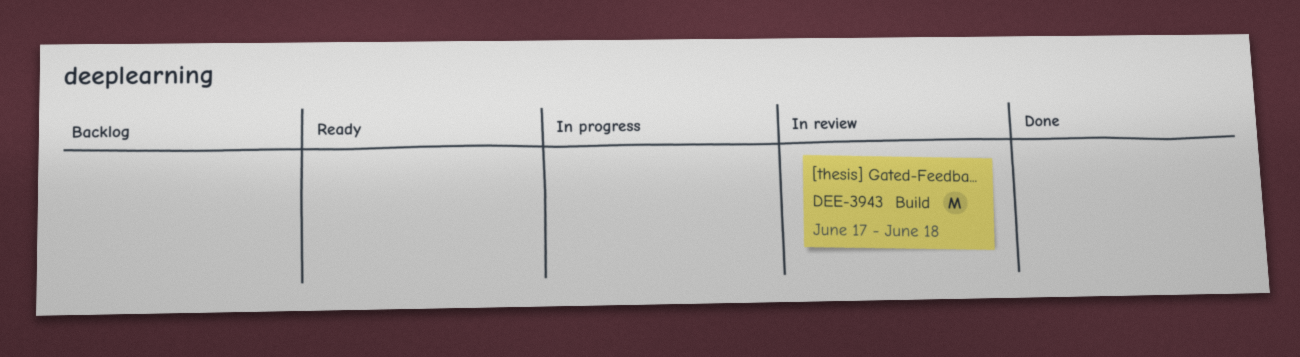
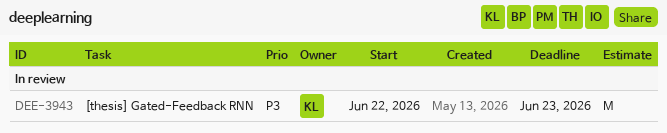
DEE-3943, start: Jun 17 -> Jun 22
DEE-3943, due: Jun 18 -> Jun 23

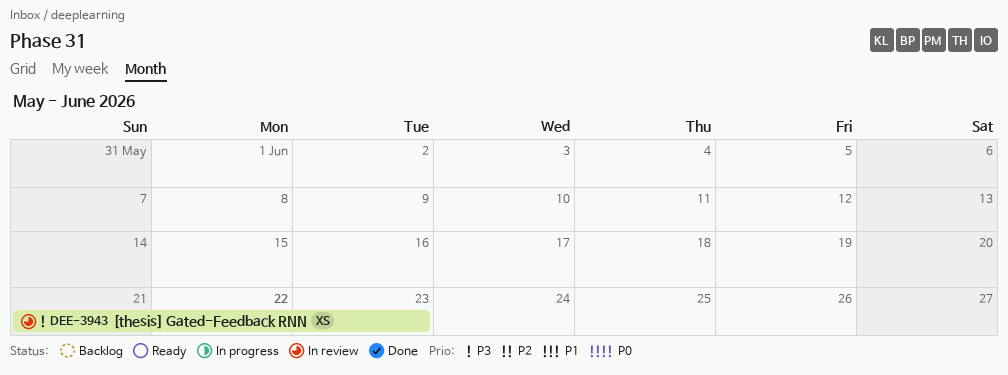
DEE-3943, estimate: M -> XS
DEE-3943, start: Jun 22 -> Jun 21

